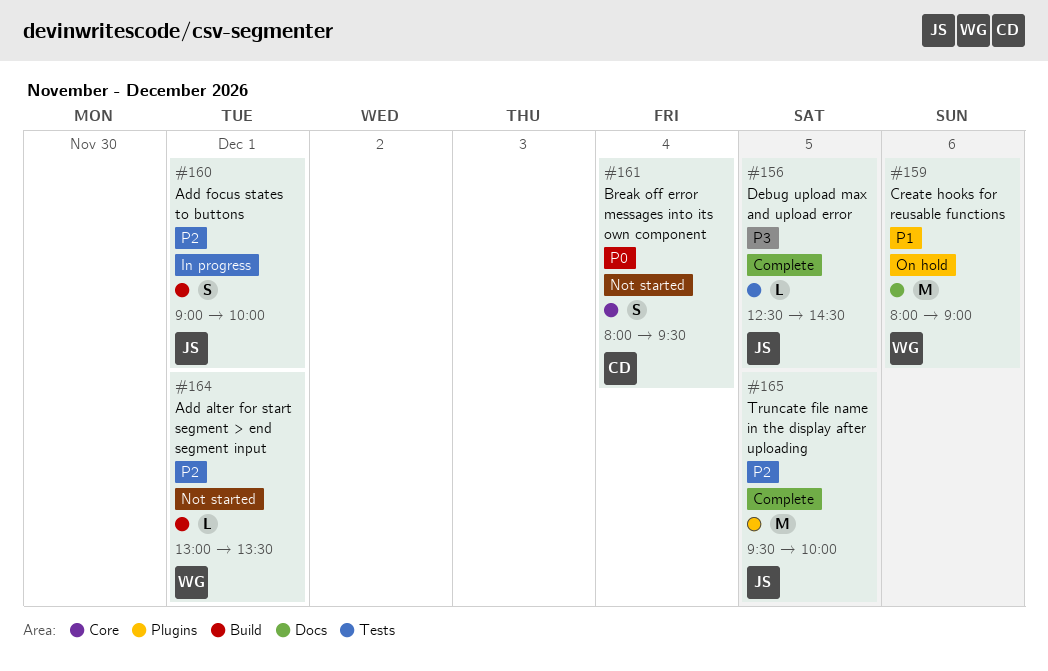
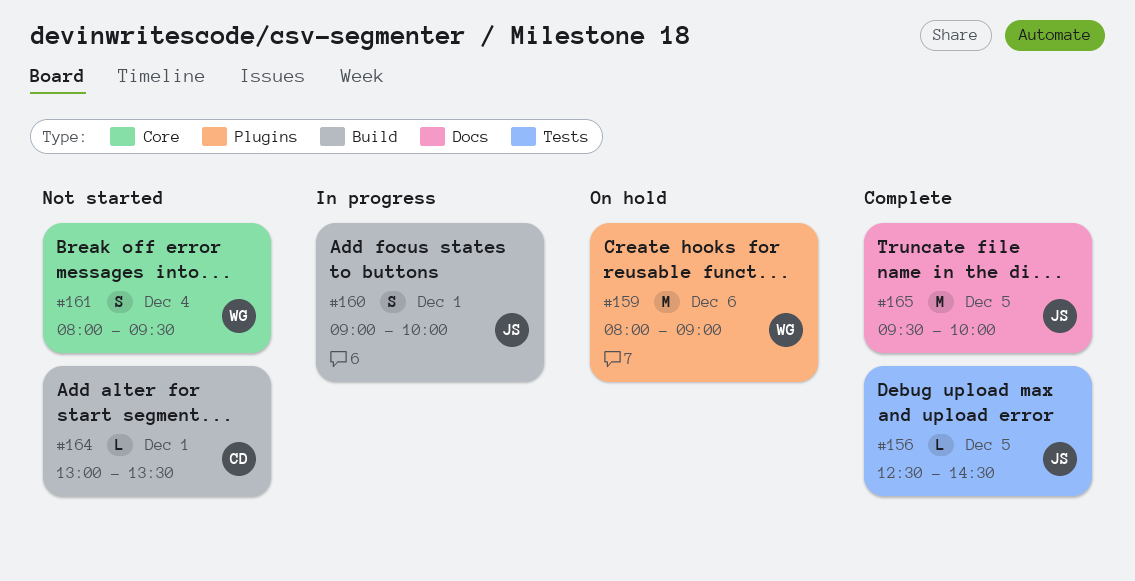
#159, label: Docs -> Plugins
#161, owner: CD -> WG
#164, owner: WG -> CD
#165, label: Plugins -> Docs

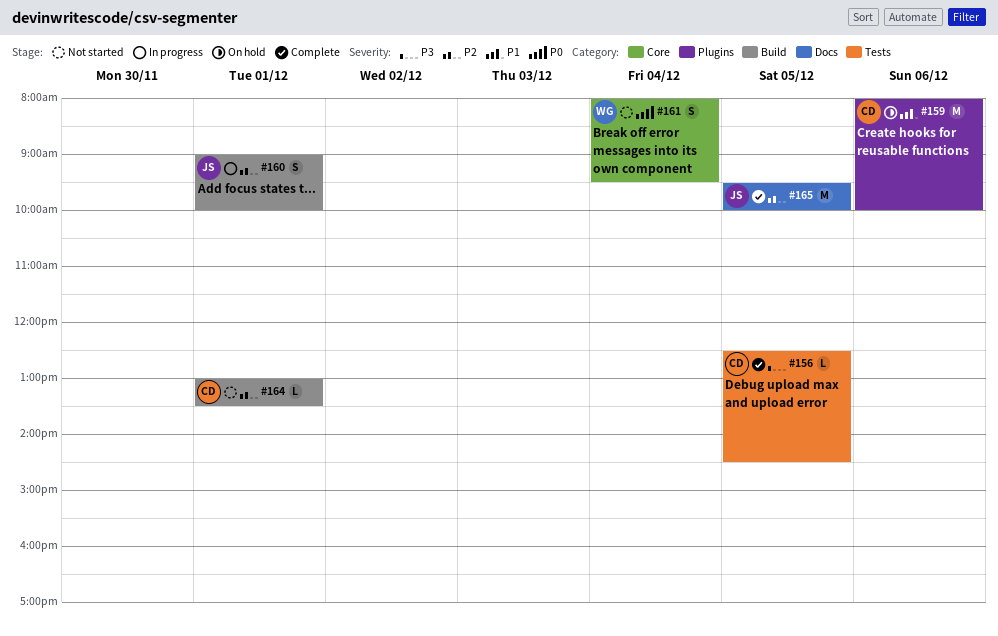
#156, owner: JS -> CD
#159, owner: WG -> CD
#159, ends: 09:00 -> 10:00

